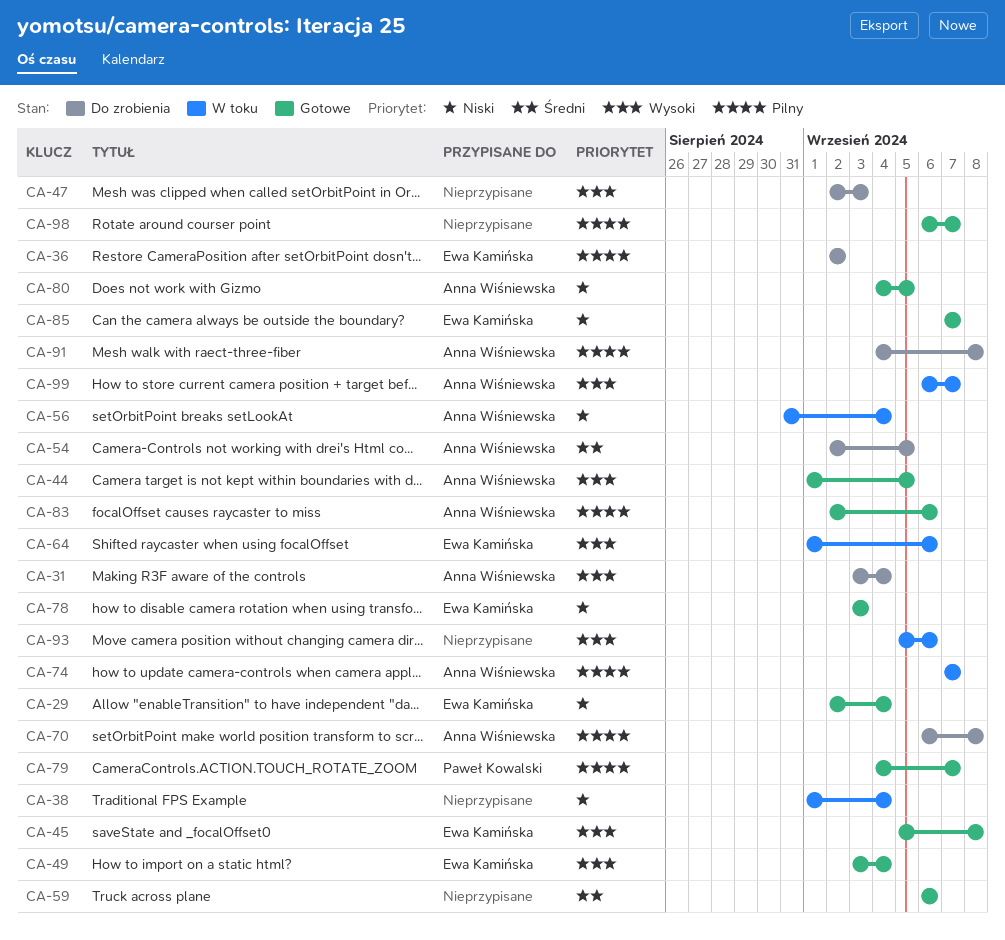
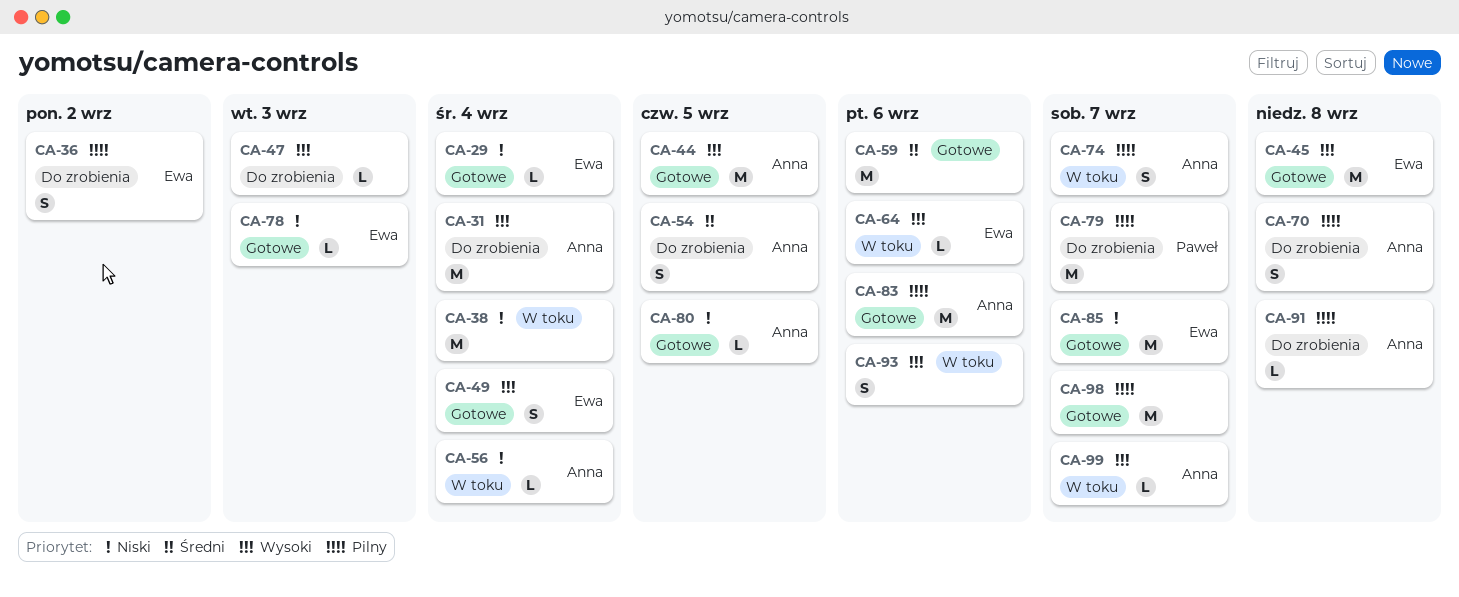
CA-79, status: Gotowe -> Do zrobienia

